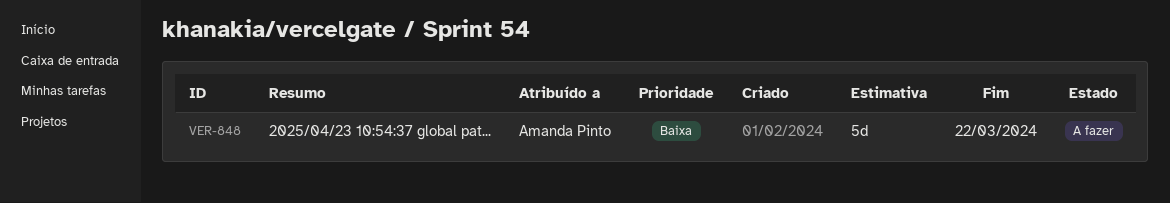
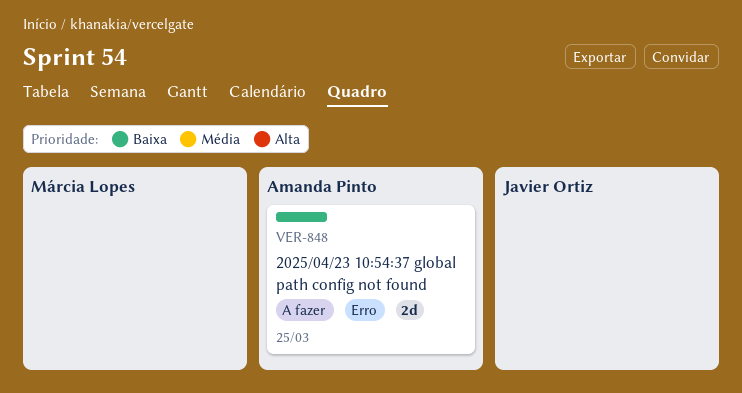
VER-848, estimate: 5d -> 2d
VER-848, due: Mar 22 -> Mar 25

